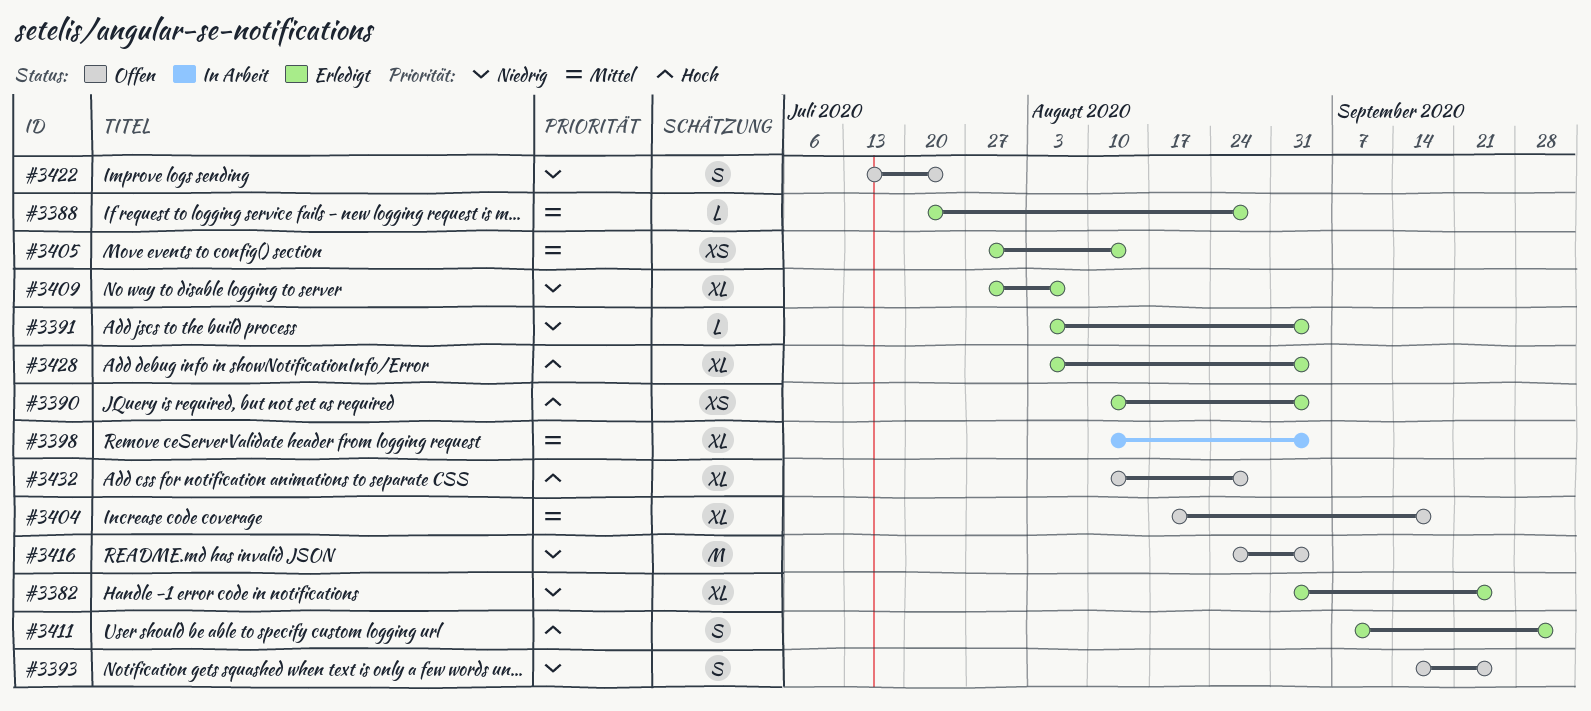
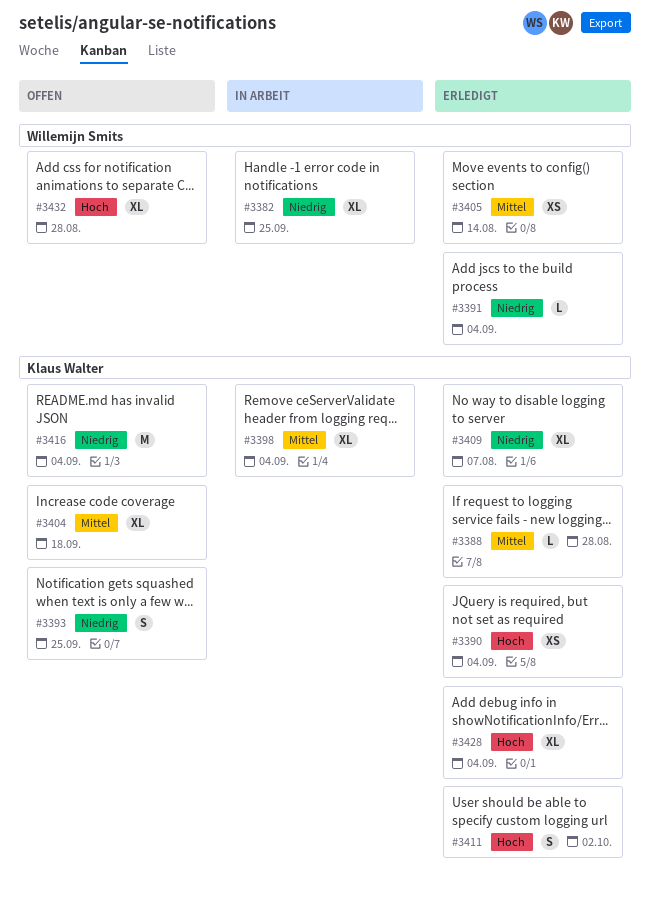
#3382, status: Erledigt -> In Arbeit
#3422: present -> none

